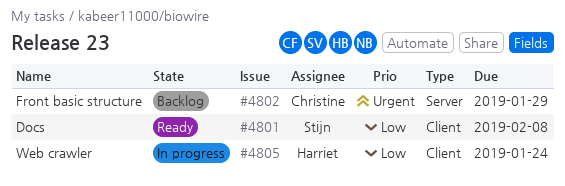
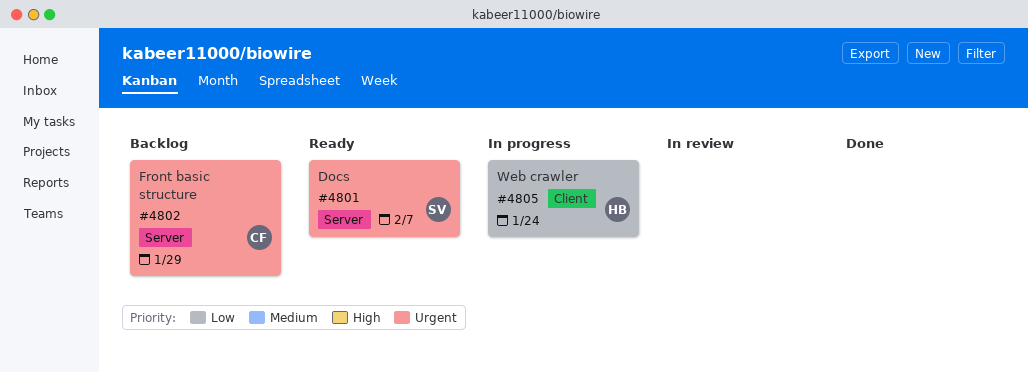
#4801, priority: Low -> Urgent
#4801, label: Client -> Server
#4801, due: Feb 8 -> Feb 7

